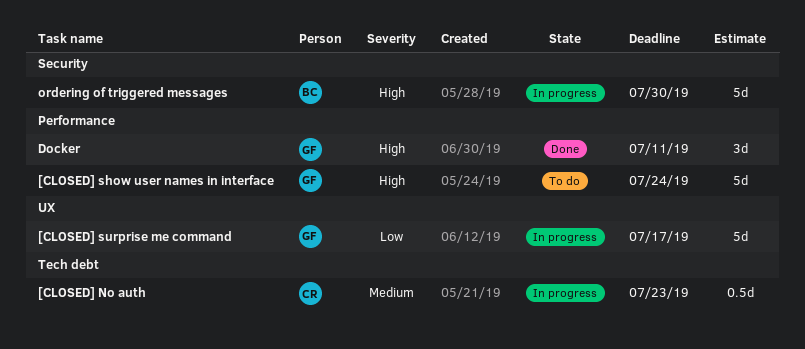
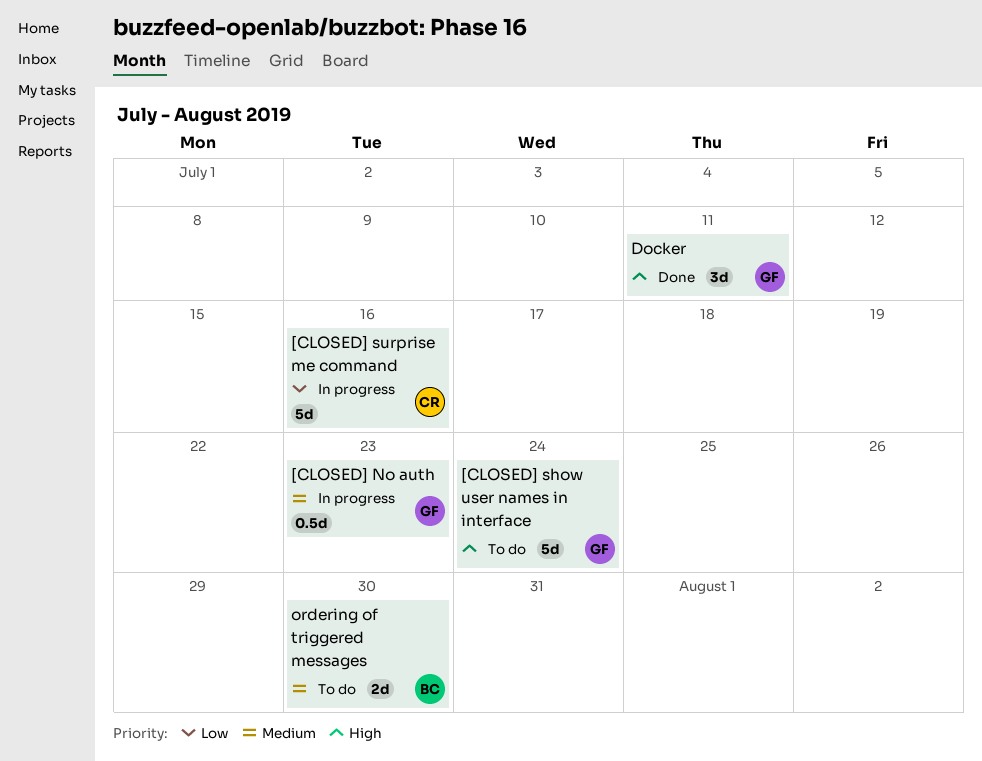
[CLOSED] No auth, owner: CR -> GF
[CLOSED] surprise me command, owner: GF -> CR
[CLOSED] surprise me command, due: Jul 17 -> Jul 16
ordering of triggered messages, status: In progress -> To do
ordering of triggered messages, priority: High -> Medium
ordering of triggered messages, estimate: 5d -> 2d

